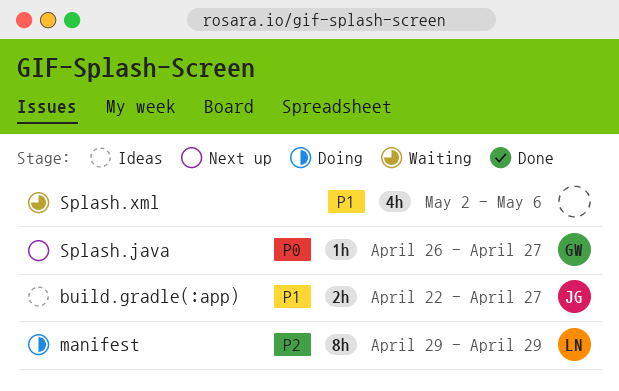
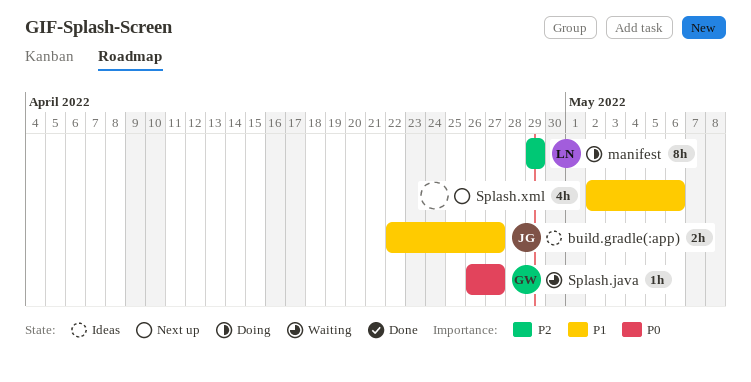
Splash.java, status: Next up -> Waiting
Splash.xml, status: Waiting -> Next up

